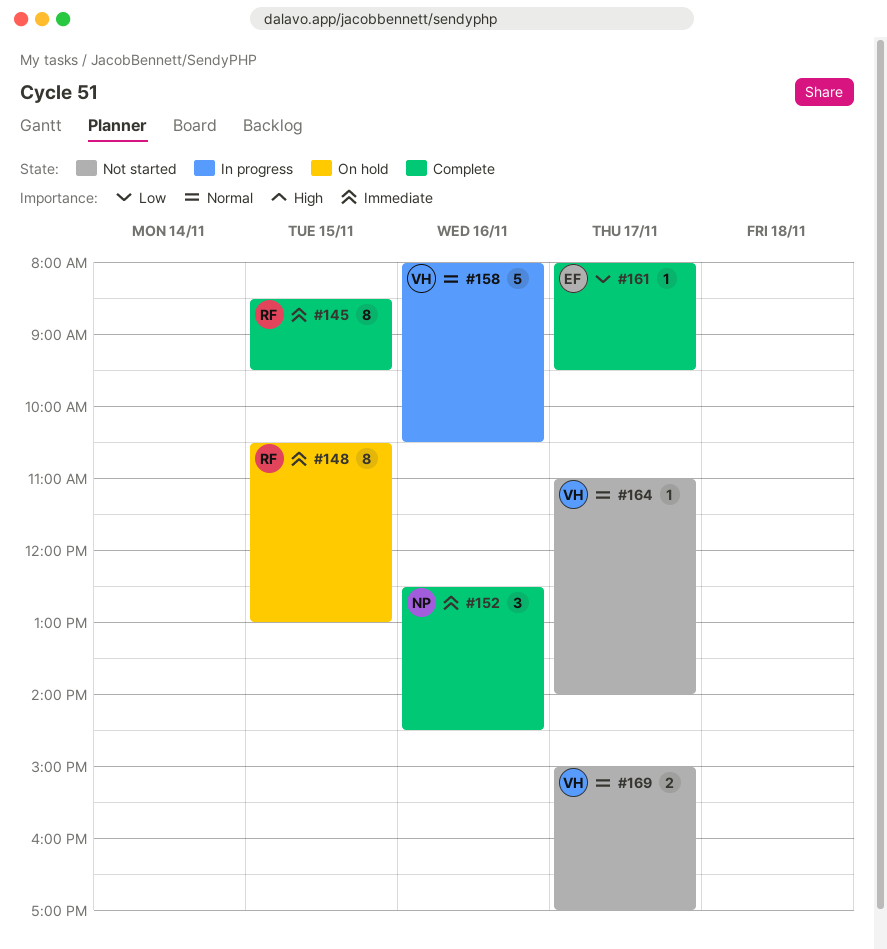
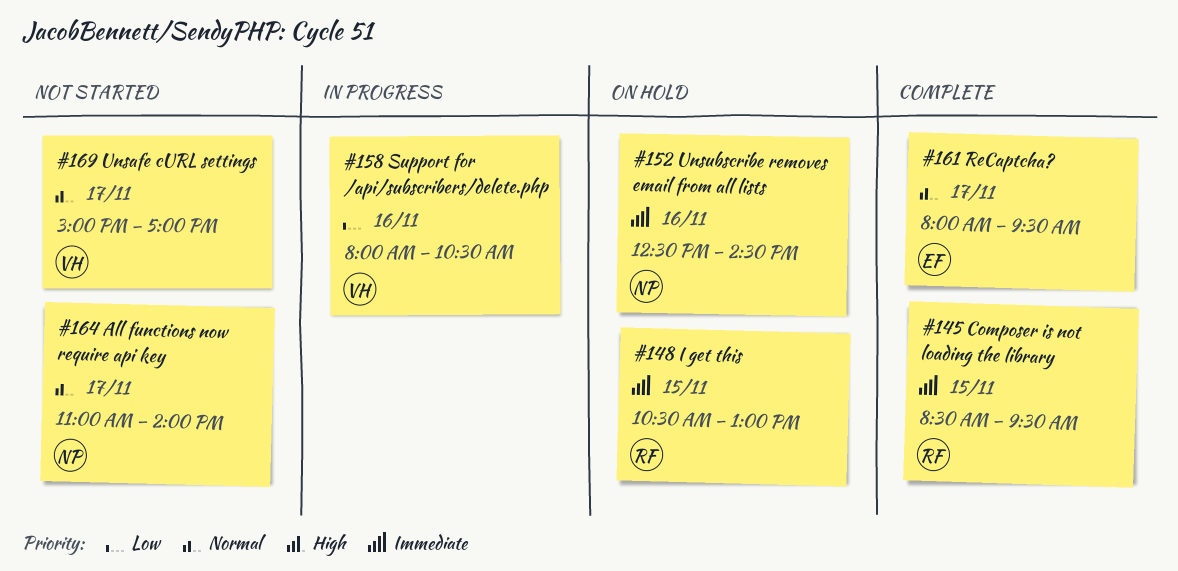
#152, status: Complete -> On hold
#158, priority: Normal -> Low
#161, priority: Low -> Normal
#164, owner: VH -> NP

